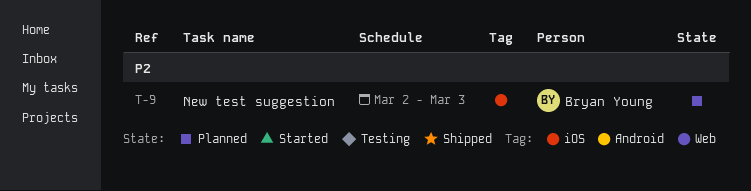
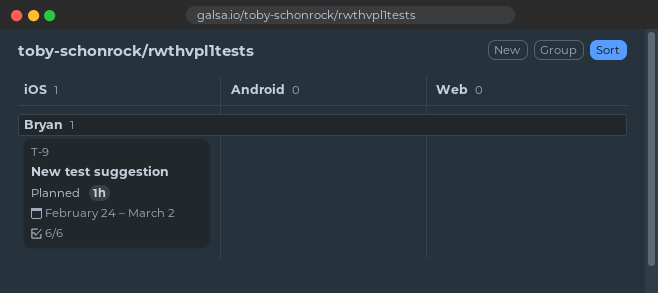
T-9, start: Mar 2 -> Feb 24
T-9, due: Mar 3 -> Mar 2

